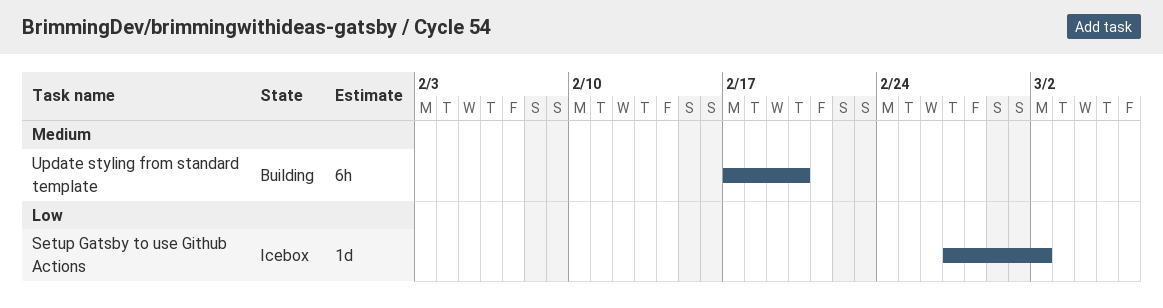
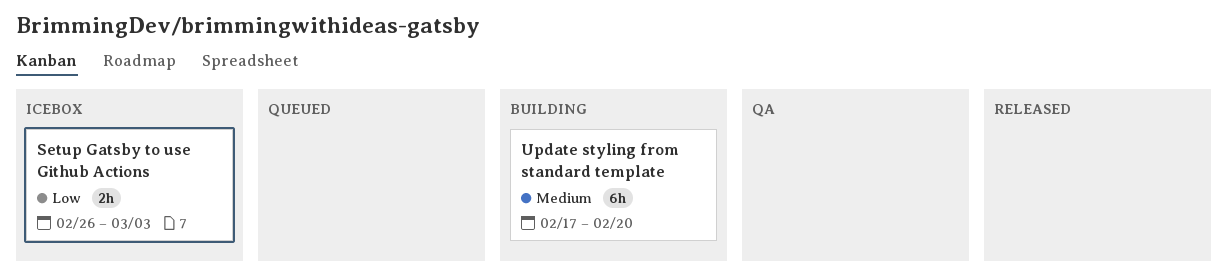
Setup Gatsby to use Github Actions, estimate: 1d -> 2h
Setup Gatsby to use Github Actions, start: Feb 27 -> Feb 26
Setup Gatsby to use Github Actions, due: Mar 2 -> Mar 3

